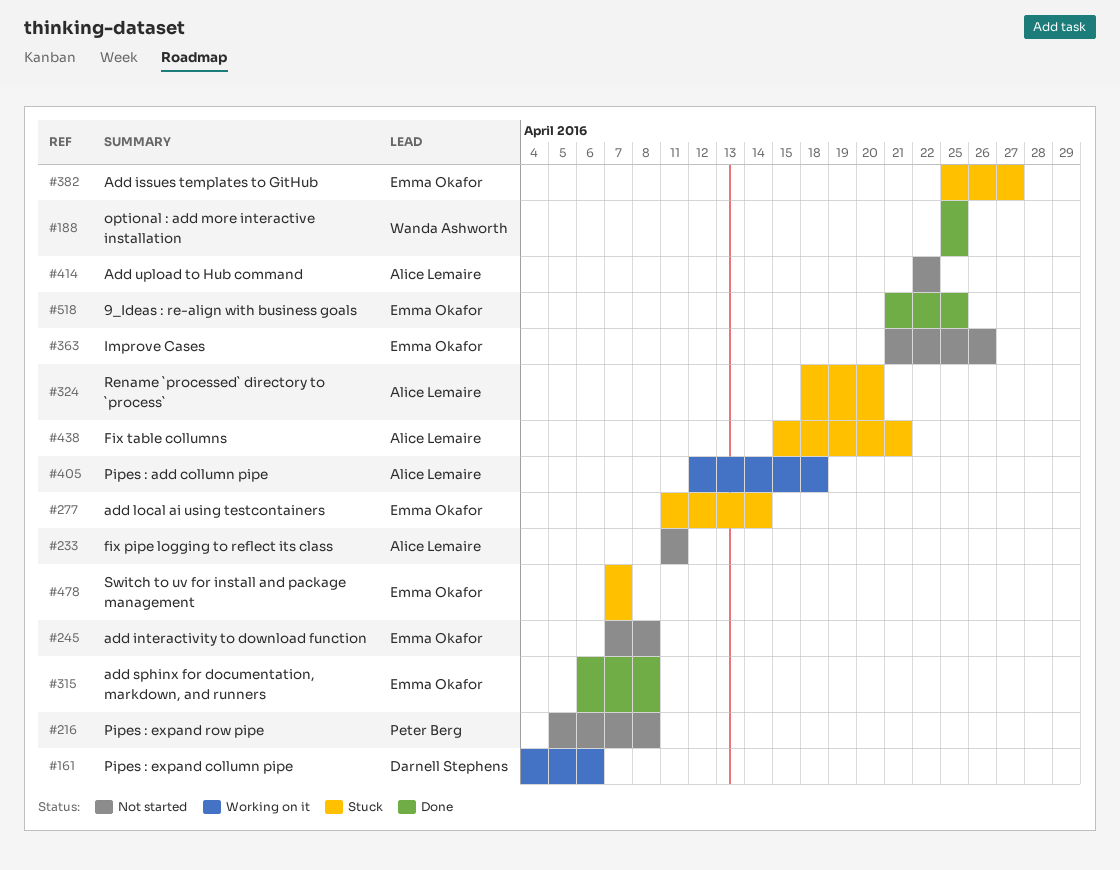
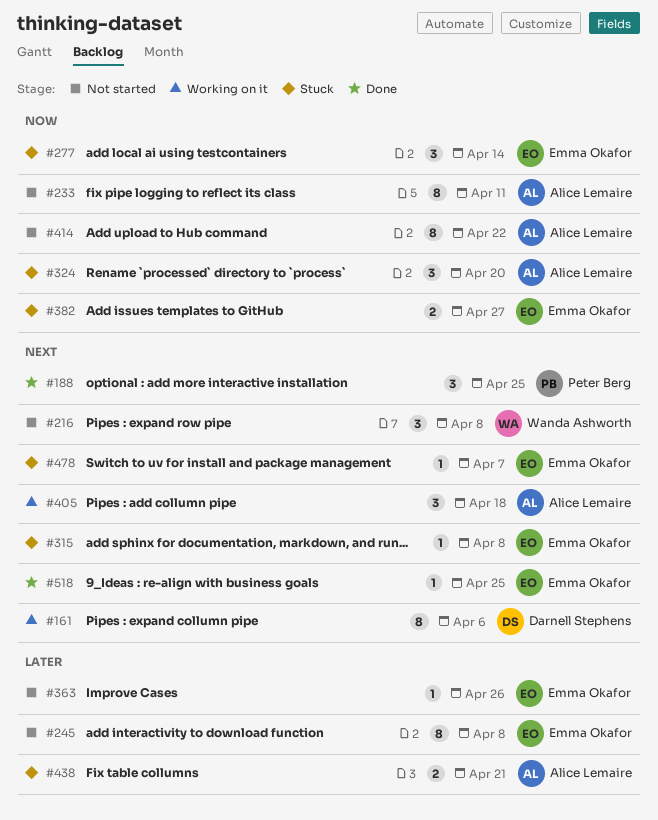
#188, owner: Wanda Ashworth -> Peter Berg
#216, owner: Peter Berg -> Wanda Ashworth
#315, status: Done -> Stuck

